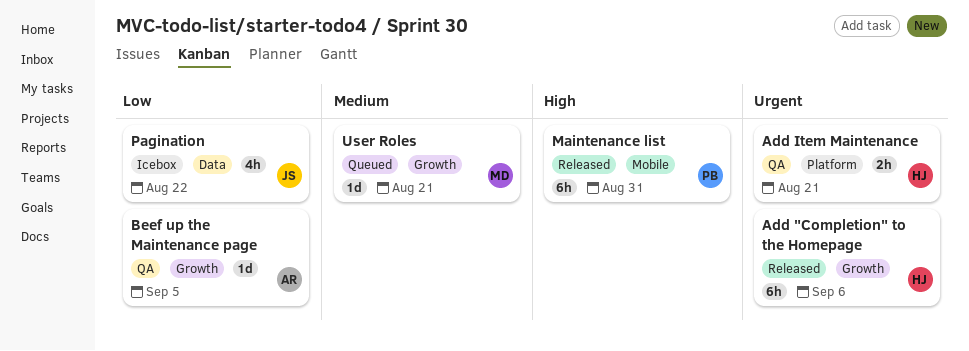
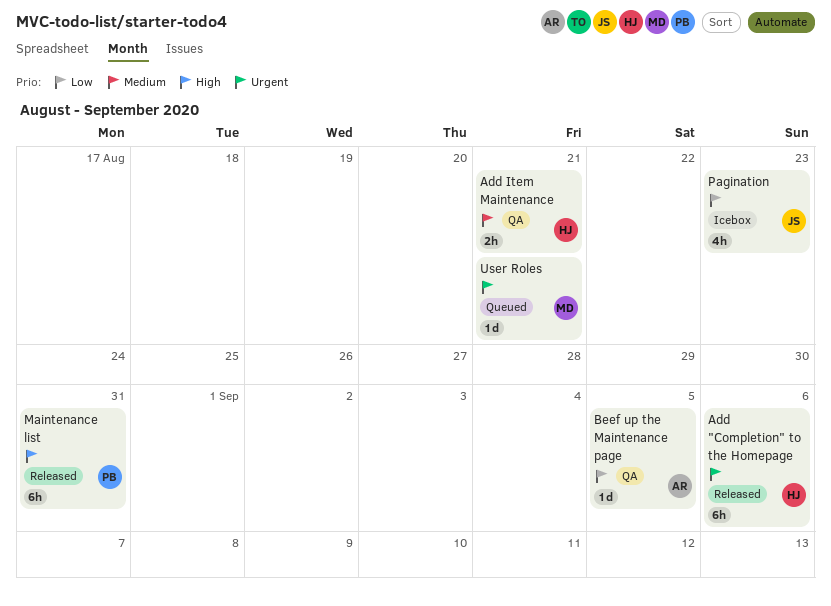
Add Item Maintenance, priority: Urgent -> Medium
Pagination, due: Aug 22 -> Aug 23
User Roles, priority: Medium -> Urgent

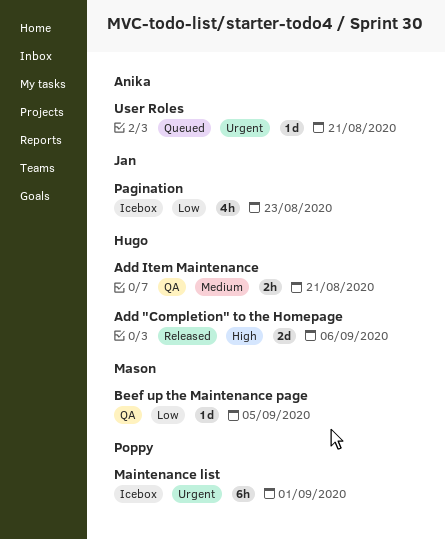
Add "Completion" to the Homepage, priority: Urgent -> High
Add "Completion" to the Homepage, estimate: 6h -> 2d
Beef up the Maintenance page, owner: Anika -> Mason
Maintenance list, status: Released -> Icebox
Maintenance list, priority: High -> Urgent
Maintenance list, due: Aug 31 -> Sep 1
User Roles, owner: Mason -> Anika

